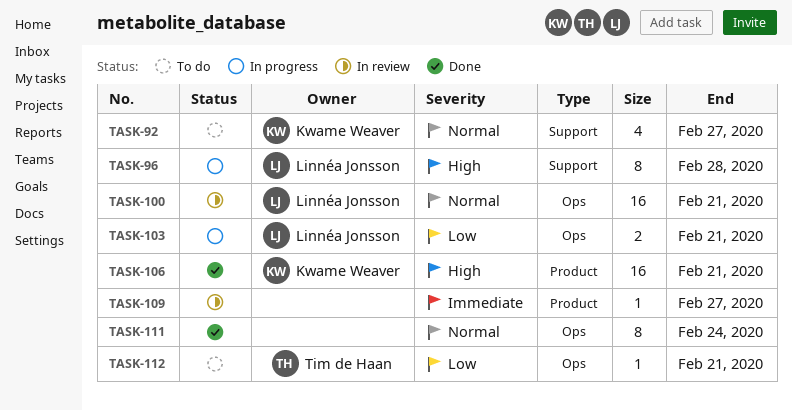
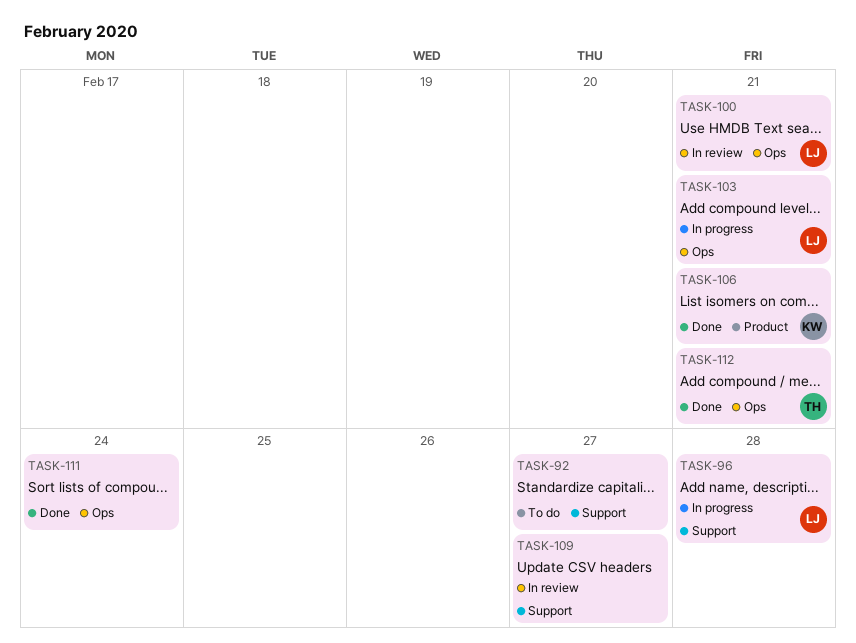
TASK-92, owner: Kwame Weaver -> none
TASK-109, label: Product -> Support
TASK-112, status: To do -> Done

